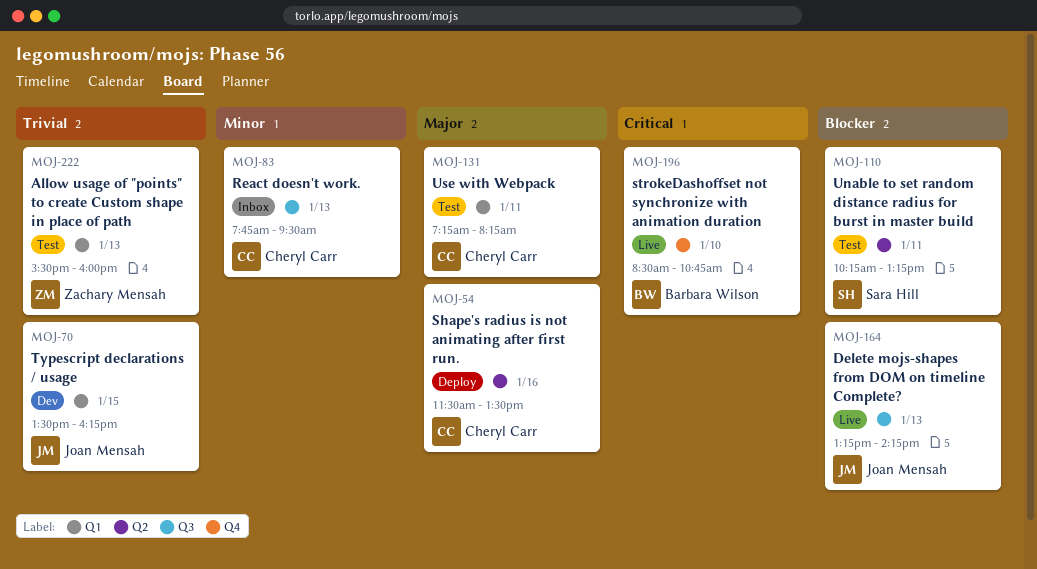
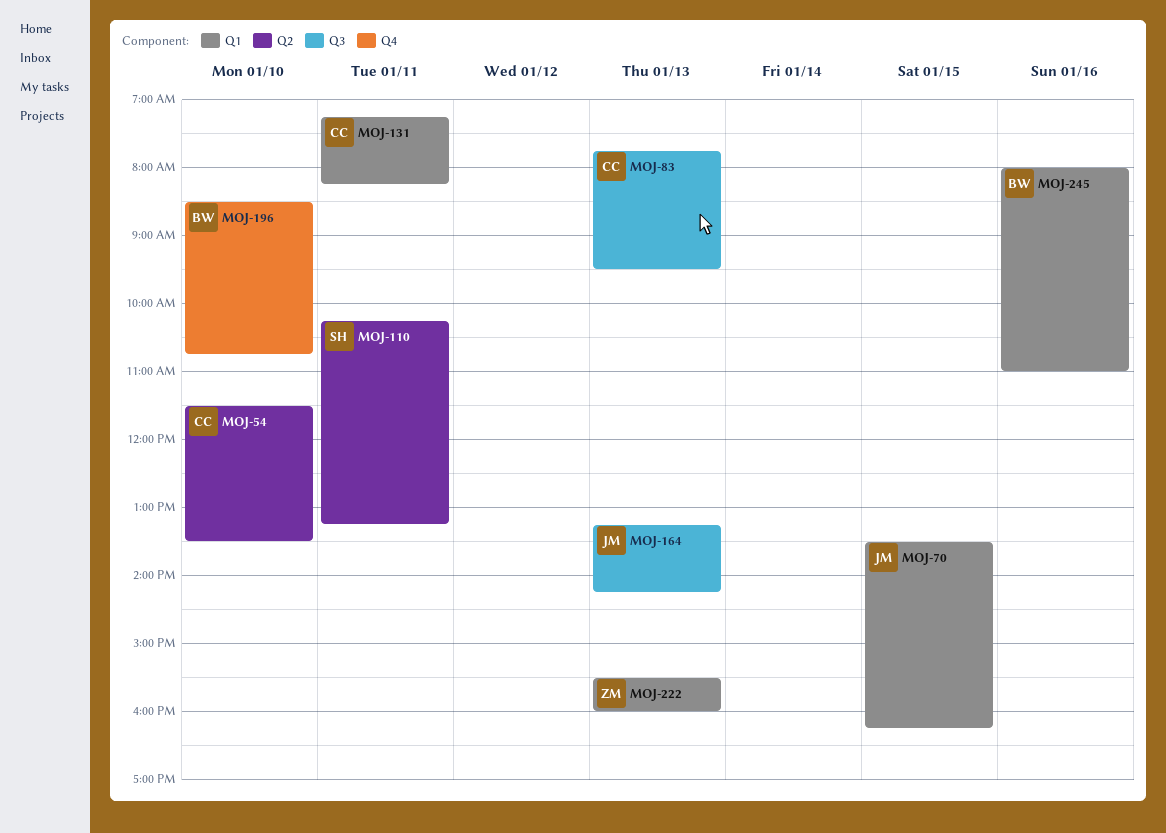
MOJ-54, day: Jan 16 -> Jan 10
MOJ-245: none -> present

